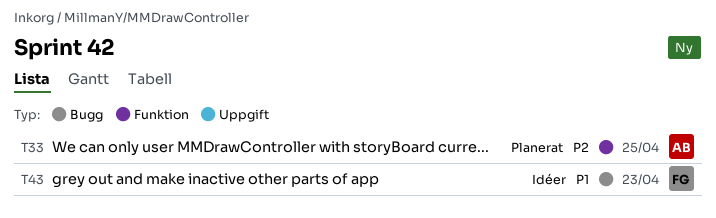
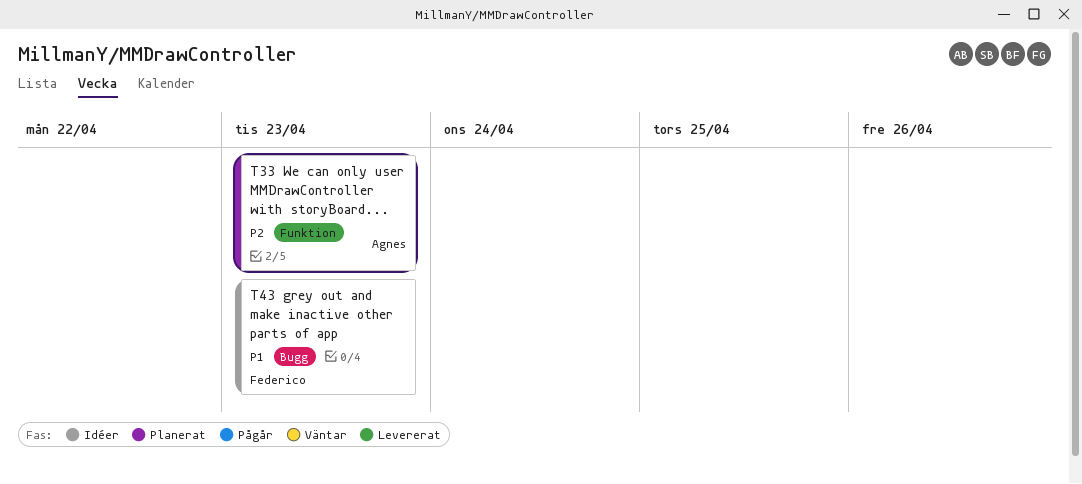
T33, due: Apr 25 -> Apr 23

